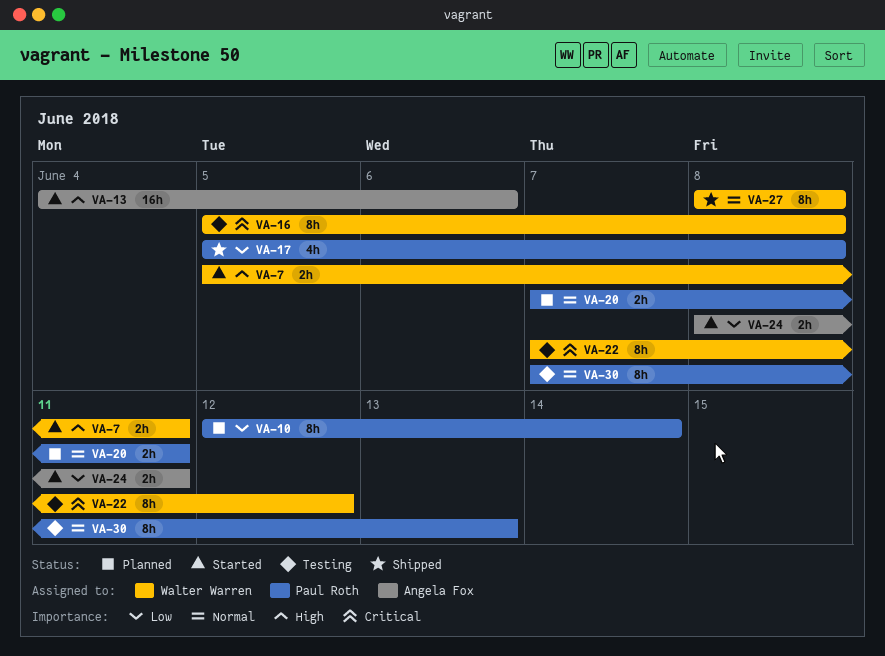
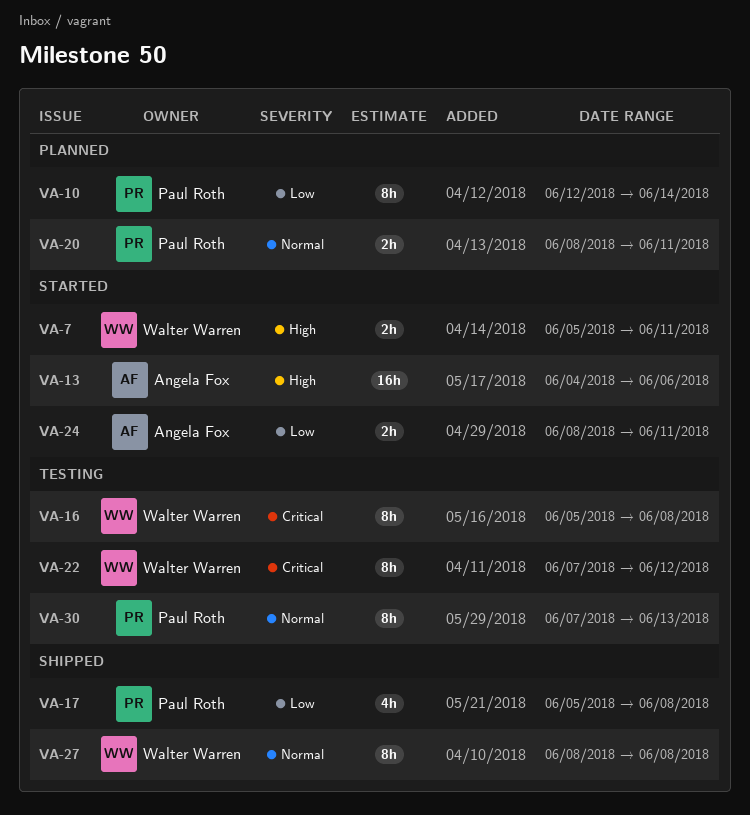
VA-20, start: Jun 7 -> Jun 8

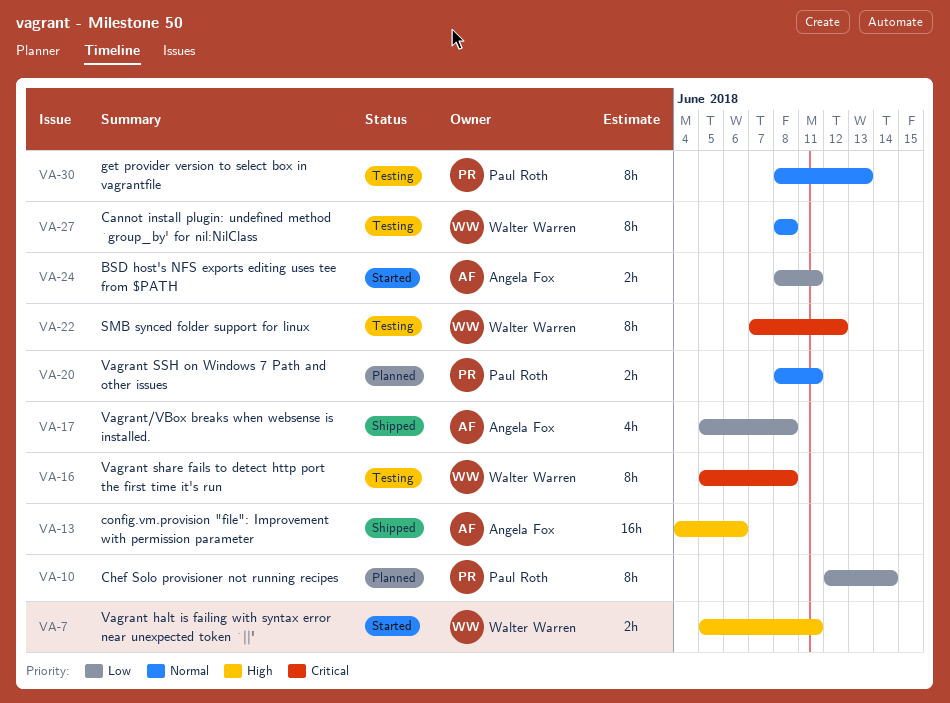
VA-13, status: Started -> Shipped
VA-17, owner: Paul Roth -> Angela Fox
VA-27, status: Shipped -> Testing
VA-30, start: Jun 7 -> Jun 8

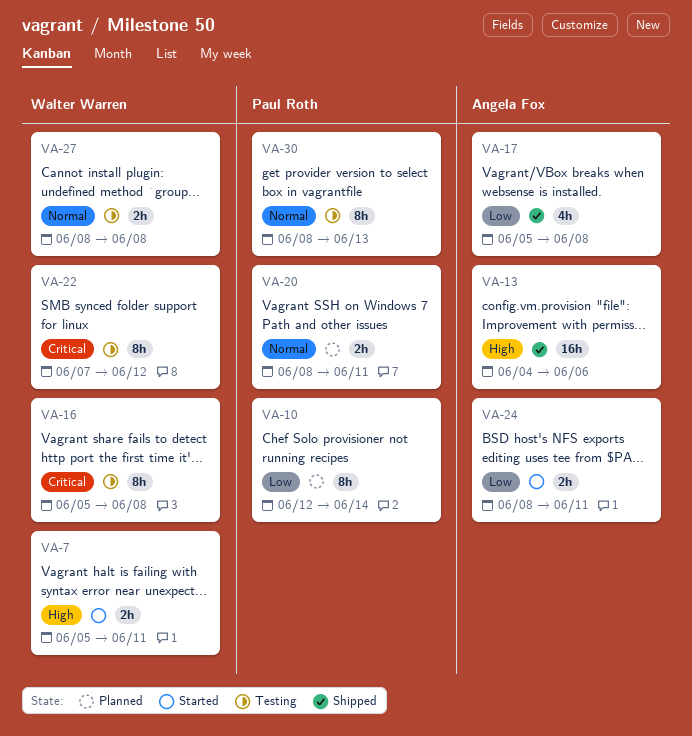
VA-27, estimate: 8h -> 2h

